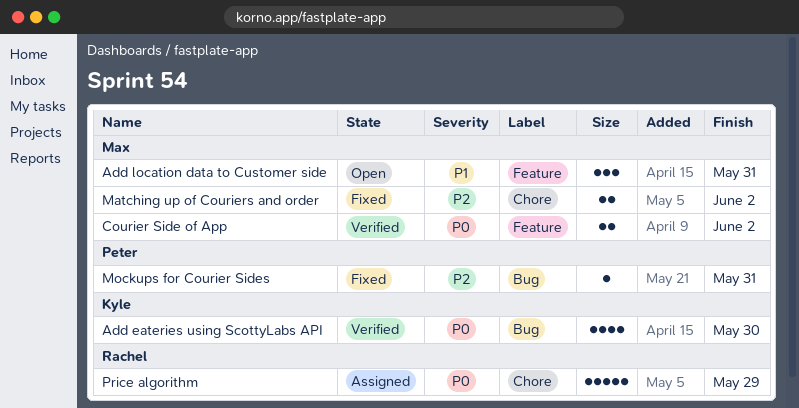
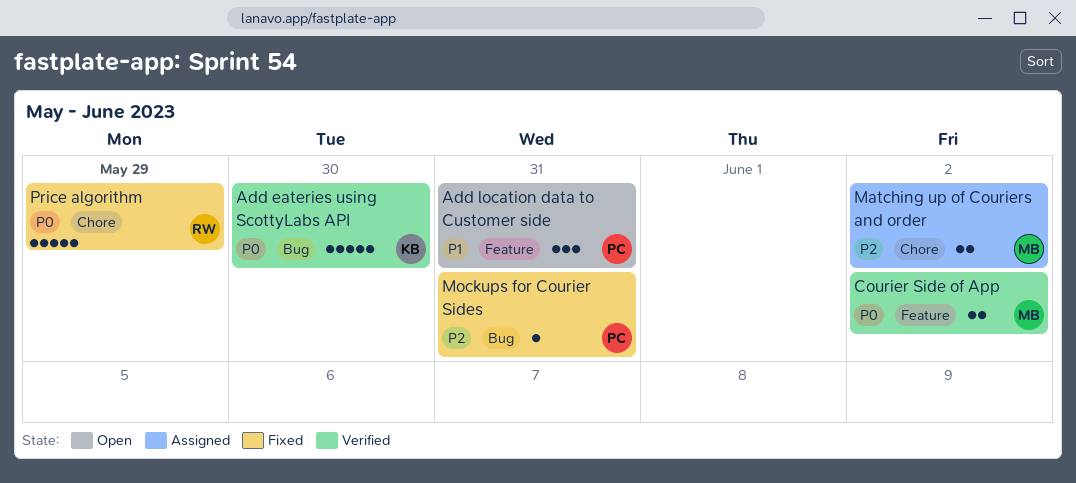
Add eateries using ScottyLabs API, estimate: 4 -> 5
Add location data to Customer side, owner: Max -> Peter
Matching up of Couriers and order, status: Fixed -> Assigned
Price algorithm, status: Assigned -> Fixed

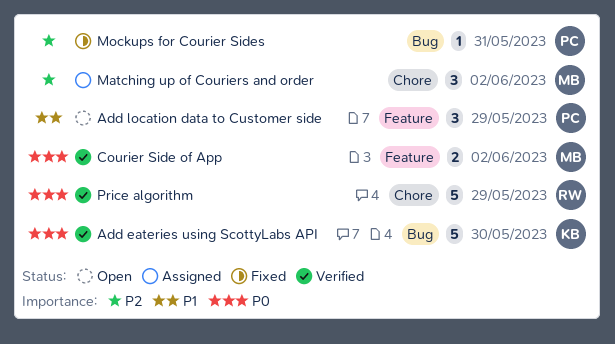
Add location data to Customer side, due: May 31 -> May 29
Matching up of Couriers and order, estimate: 2 -> 3
Price algorithm, status: Fixed -> Verified

